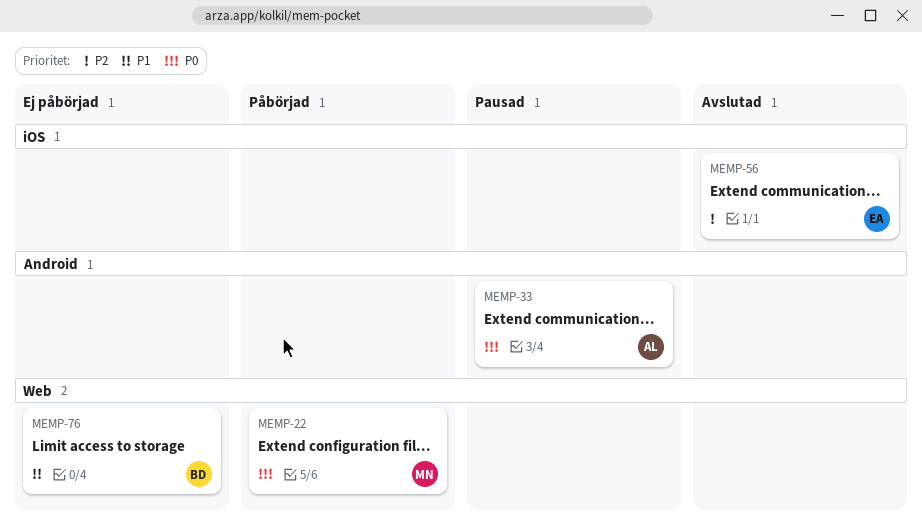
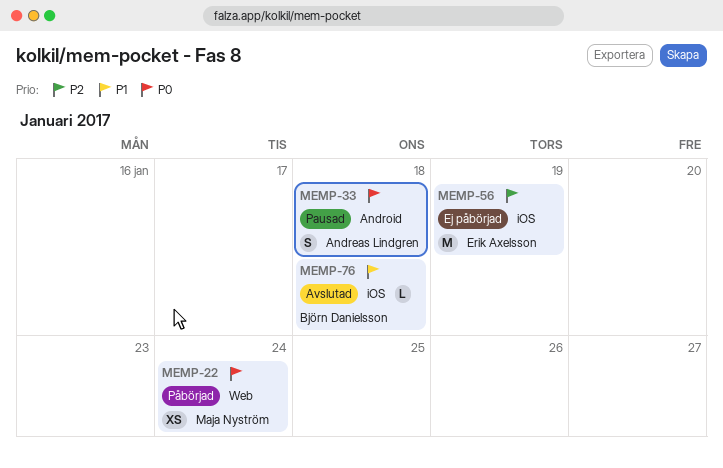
MEMP-56, status: Avslutad -> Ej påbörjad
MEMP-76, status: Ej påbörjad -> Avslutad
MEMP-76, label: Web -> iOS

